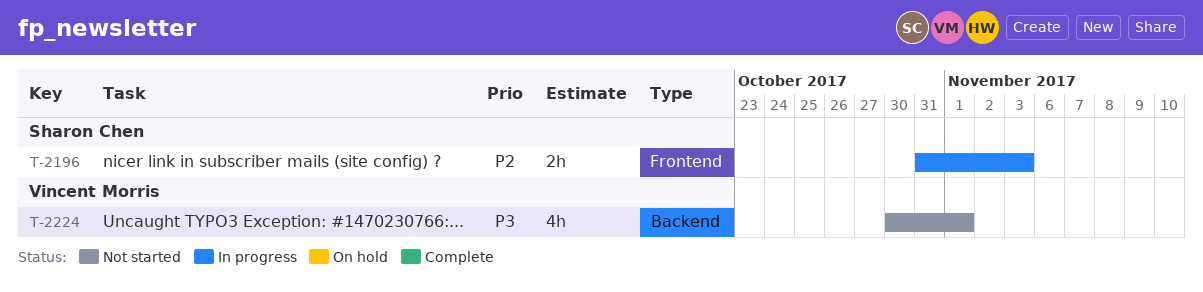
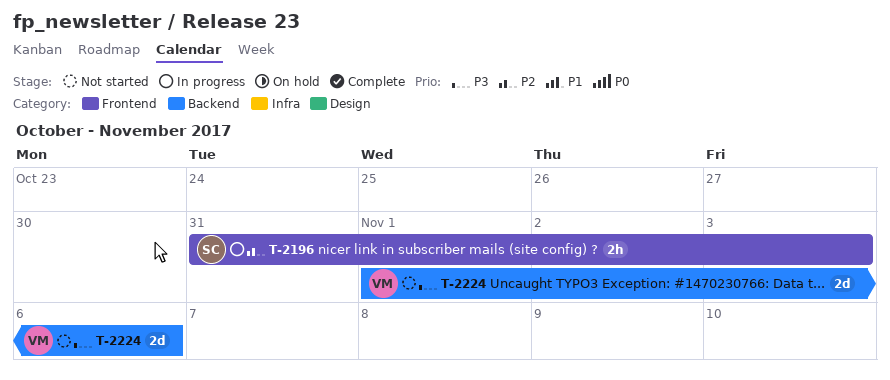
T-2224, estimate: 4h -> 2d
T-2224, start: Oct 30 -> Nov 1
T-2224, due: Nov 1 -> Nov 6

